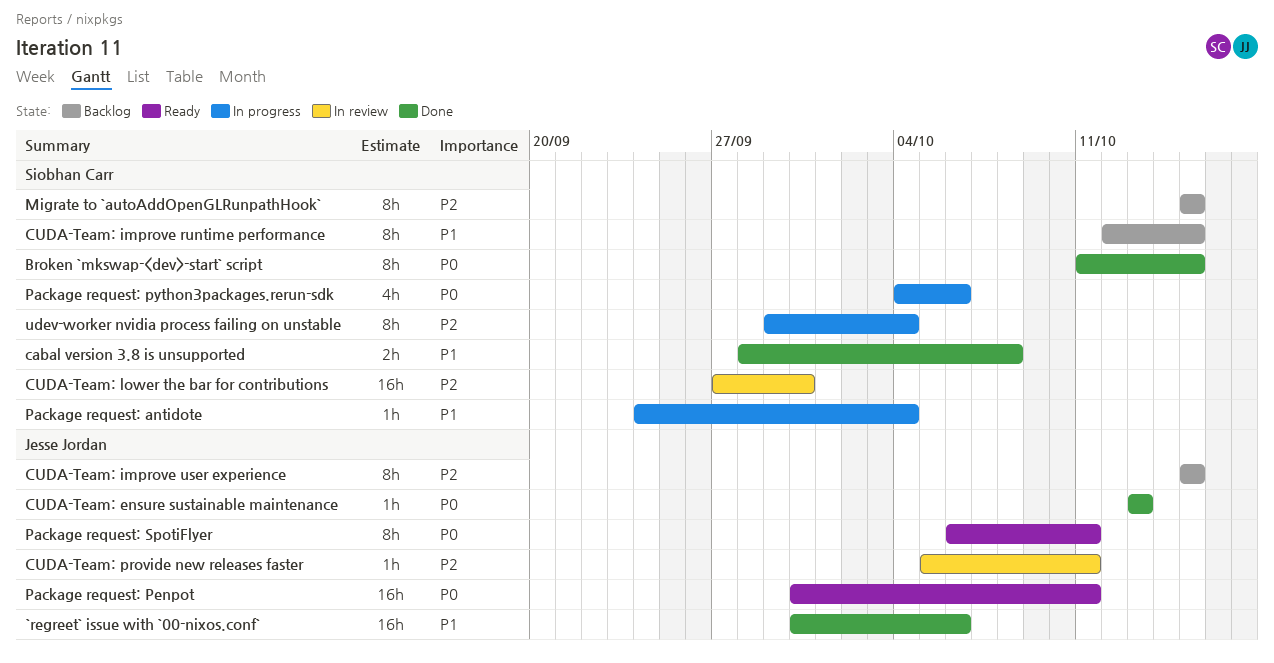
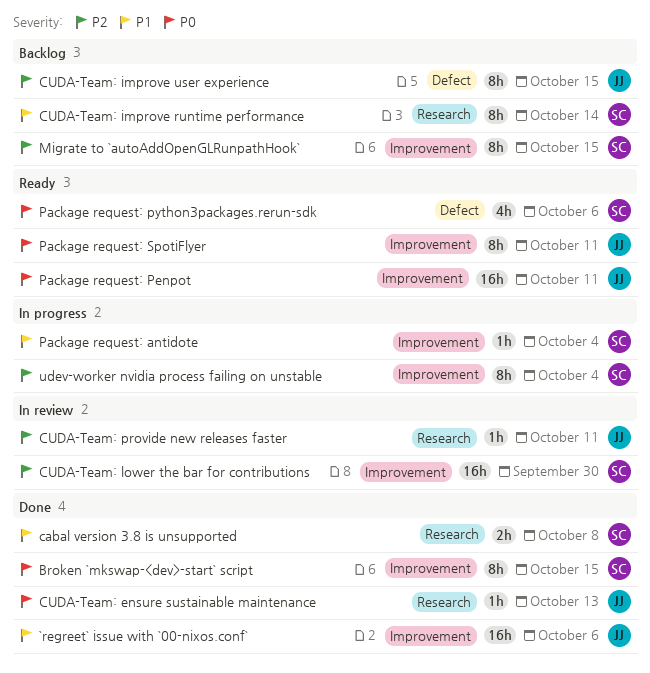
CUDA-Team: improve runtime performance, due: Oct 15 -> Oct 14
Package request: python3packages.rerun-sdk, status: In progress -> Ready

